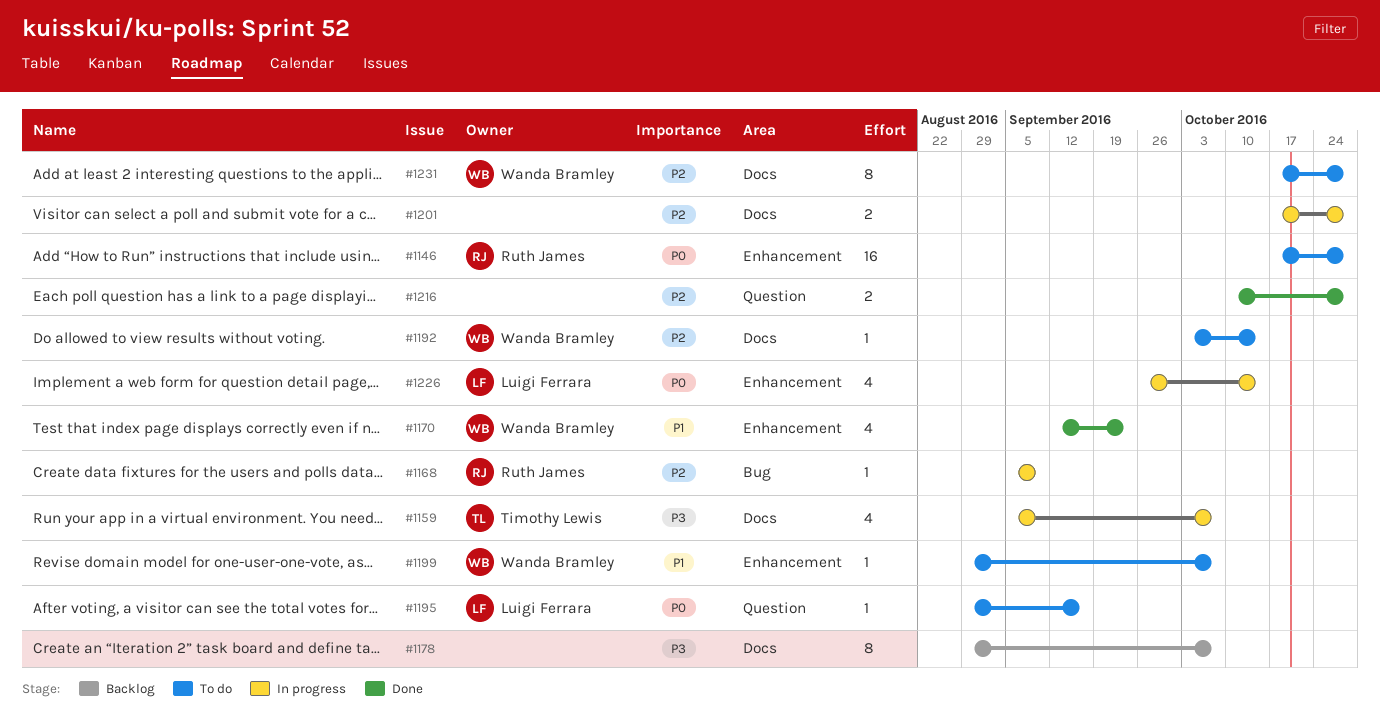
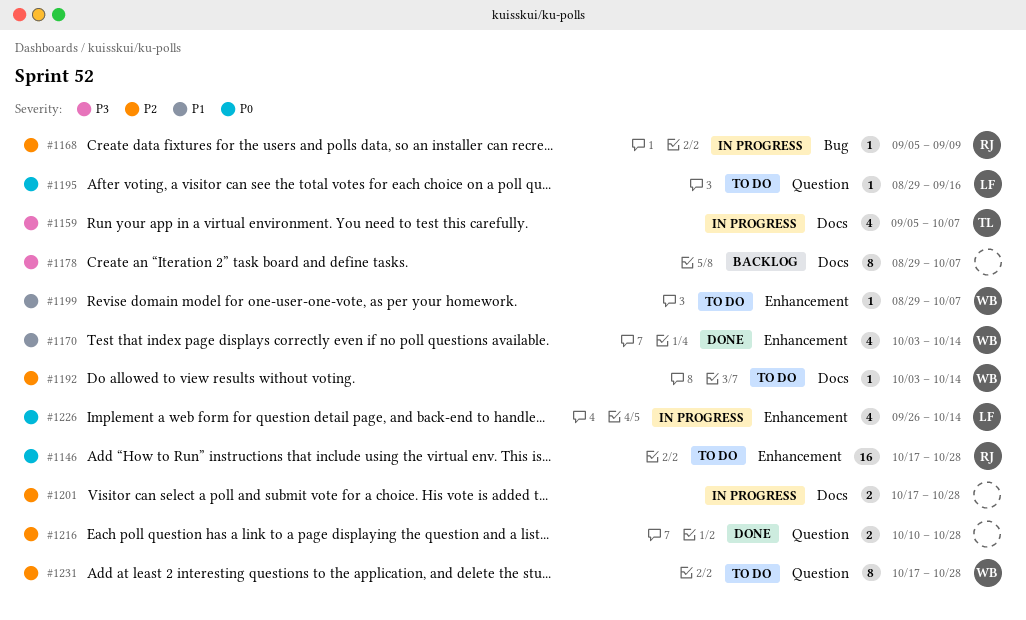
#1170, start: Sep 12 -> Oct 3
#1170, due: Sep 23 -> Oct 14
#1231, label: Docs -> Question

